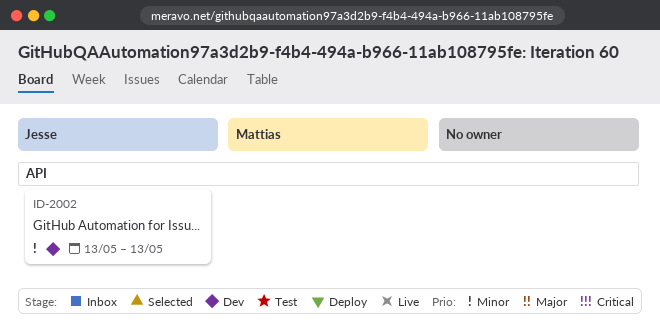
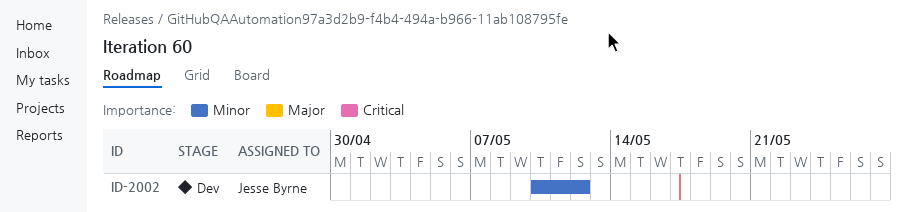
ID-2002, start: May 13 -> May 10
ID-2002, due: May 13 -> May 12

